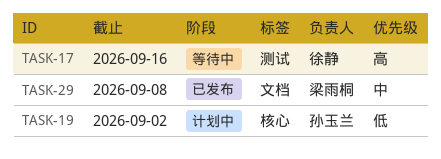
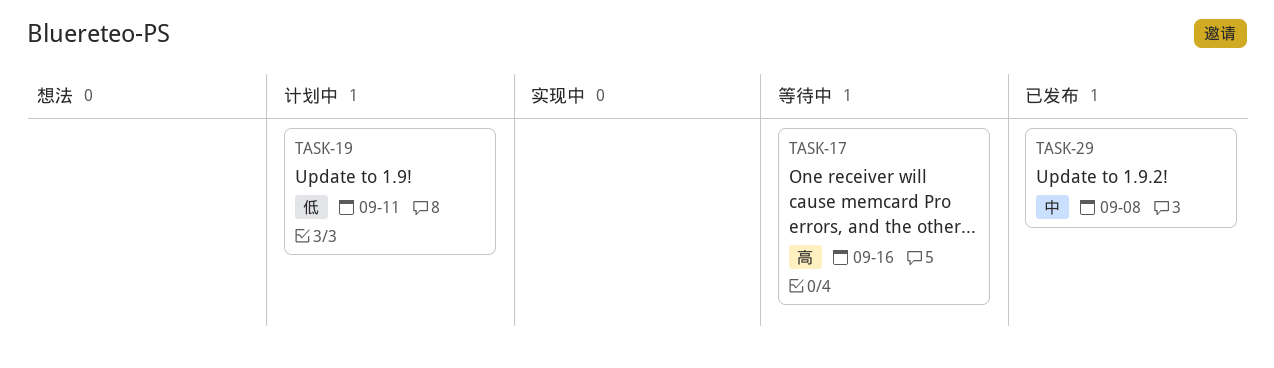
TASK-19, due: Sep 2 -> Sep 11

